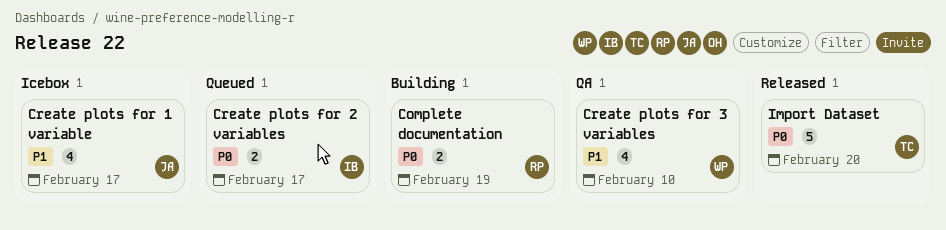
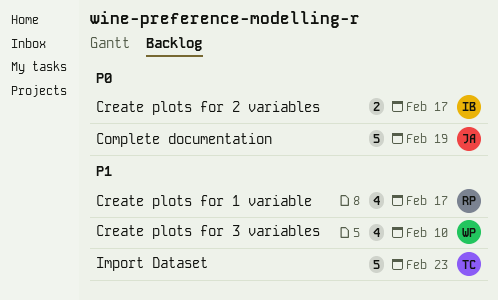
Complete documentation, owner: RP -> JA
Complete documentation, estimate: 2 -> 5
Create plots for 1 variable, owner: JA -> RP
Import Dataset, priority: P0 -> P1
Import Dataset, due: Feb 20 -> Feb 23

